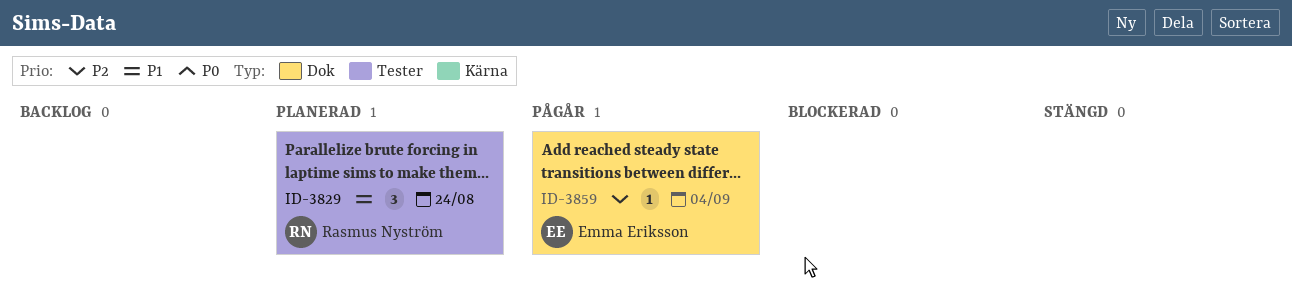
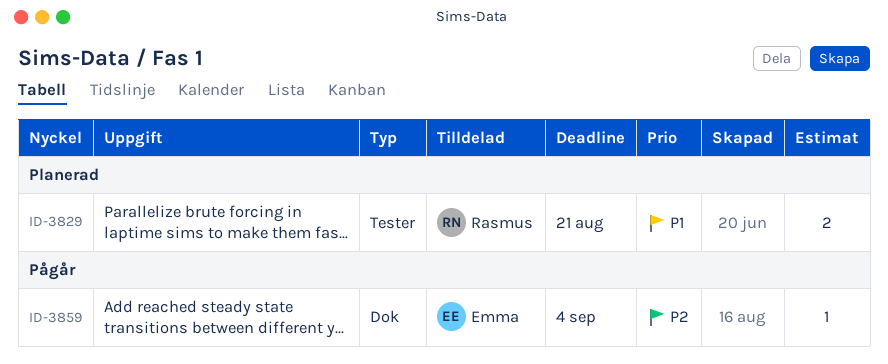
ID-3829, estimate: 3 -> 2
ID-3829, due: Aug 24 -> Aug 21

